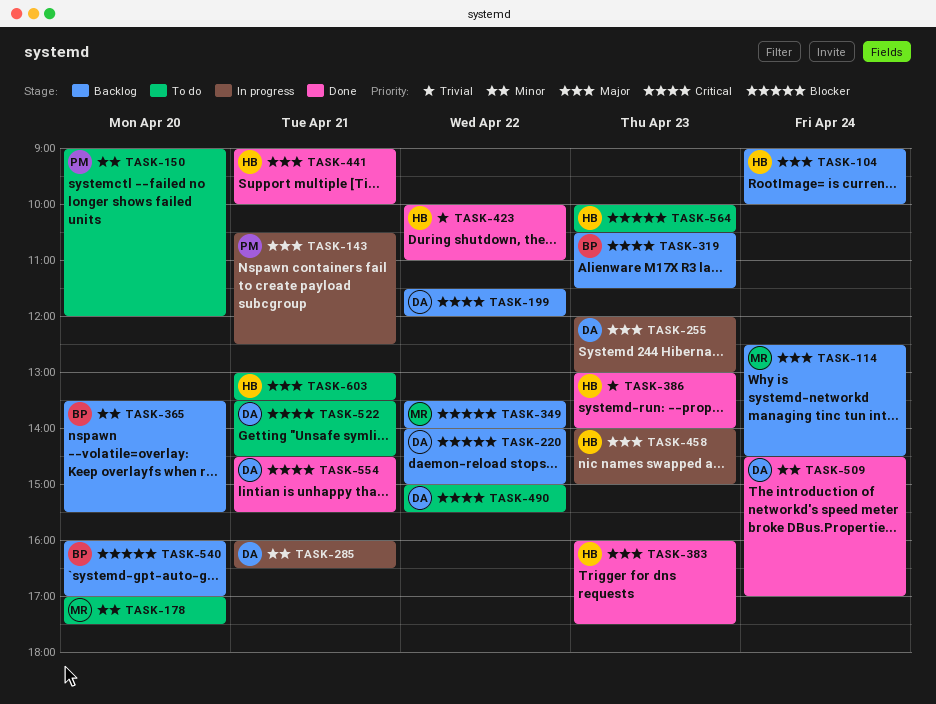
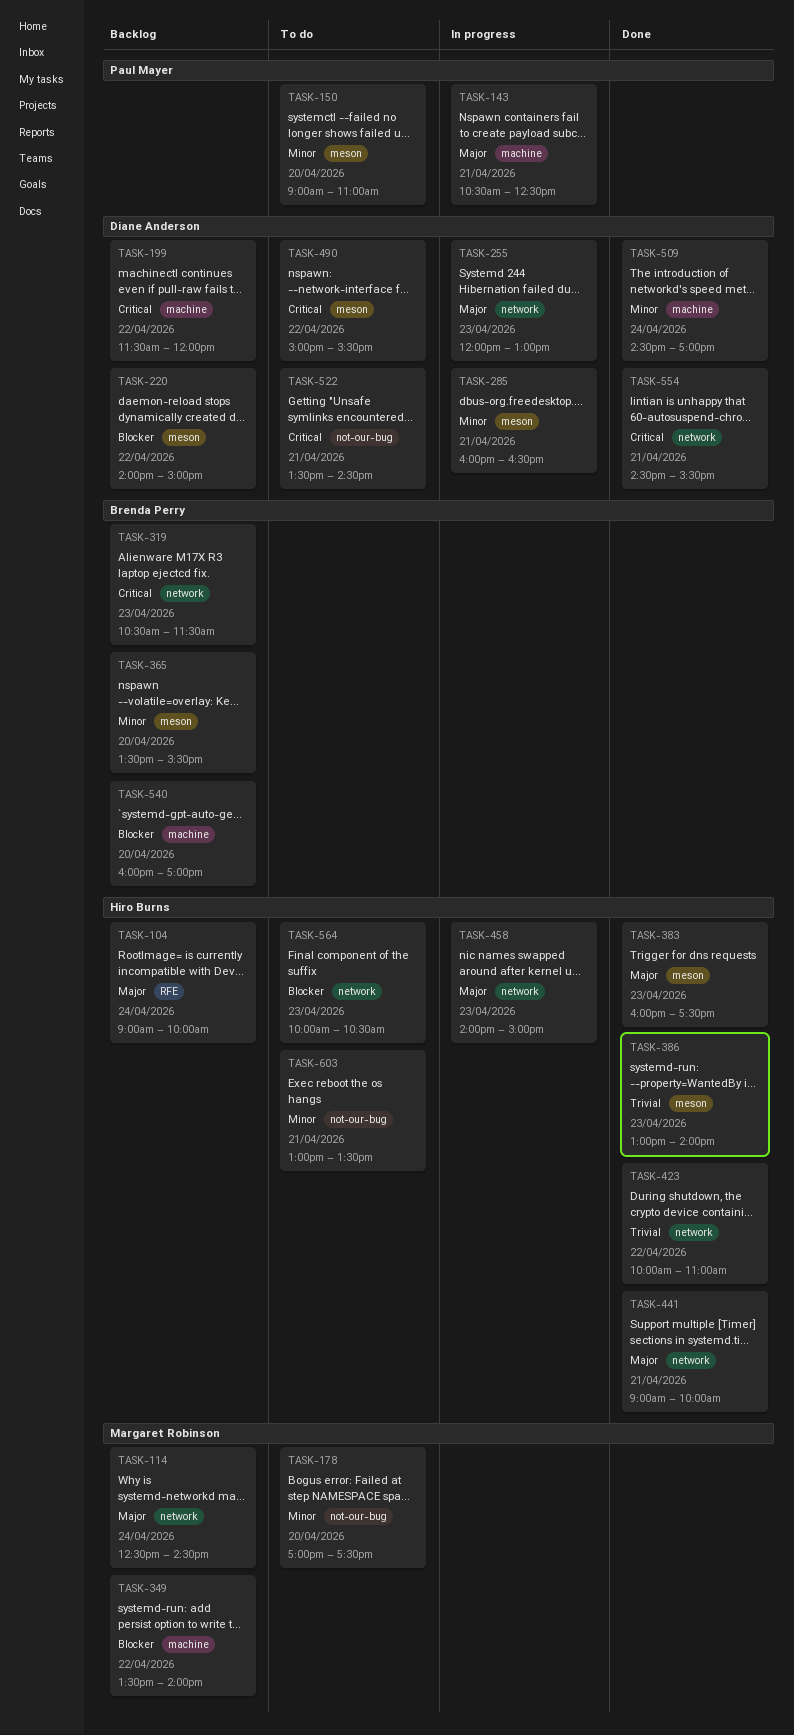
TASK-150, ends: 12:00 -> 11:00
TASK-603, priority: Major -> Minor

